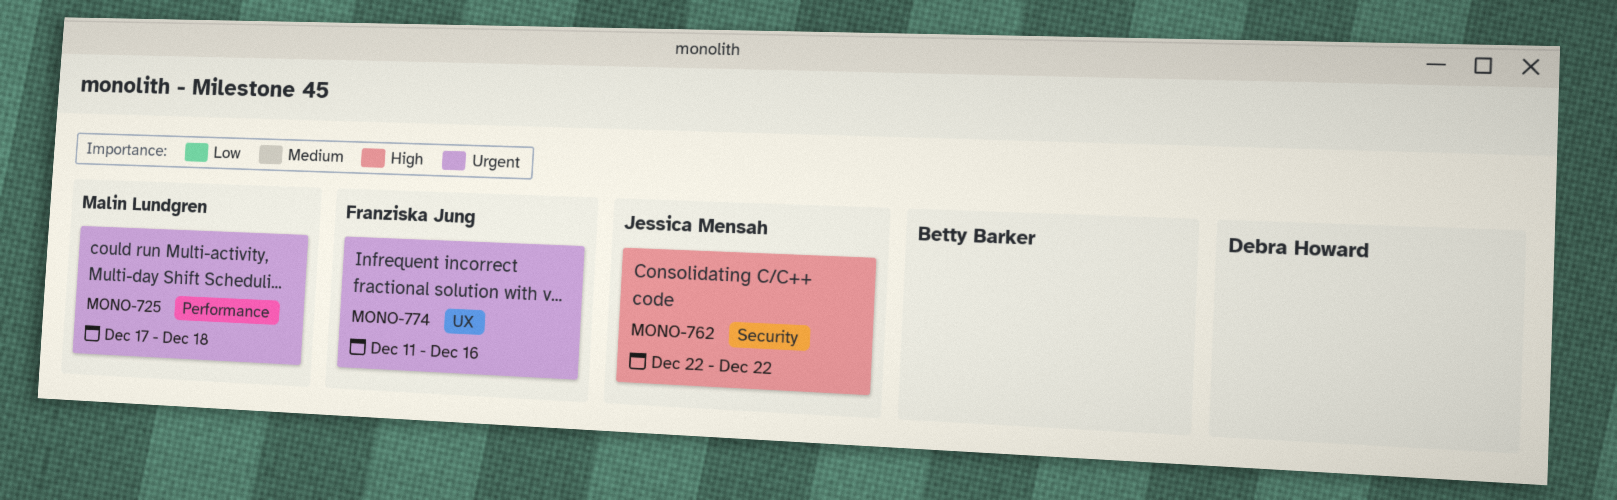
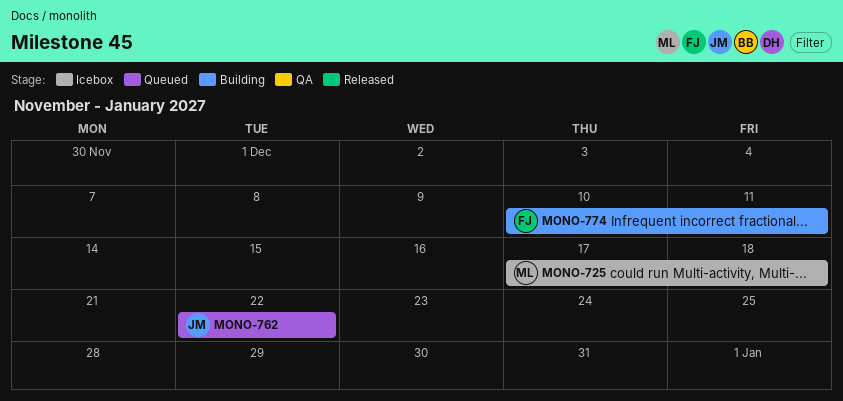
MONO-774, start: Dec 11 -> Dec 10
MONO-774, due: Dec 16 -> Dec 11

